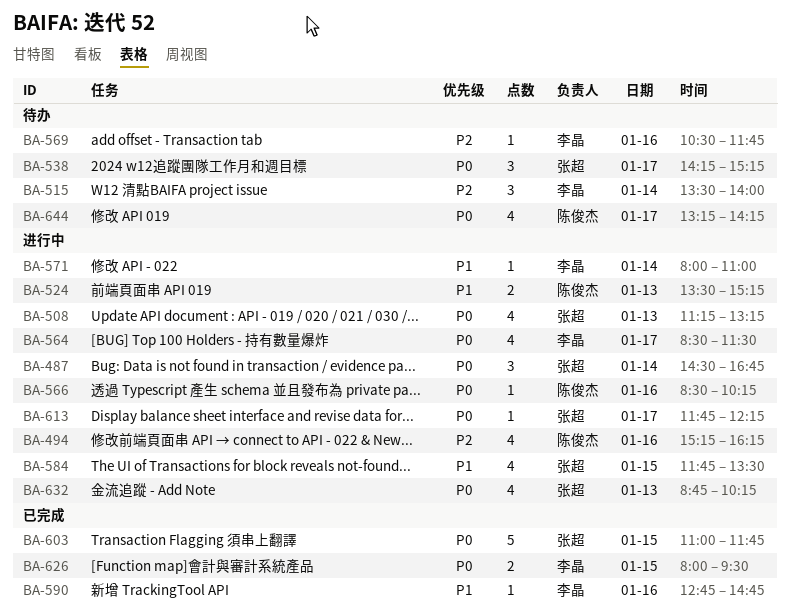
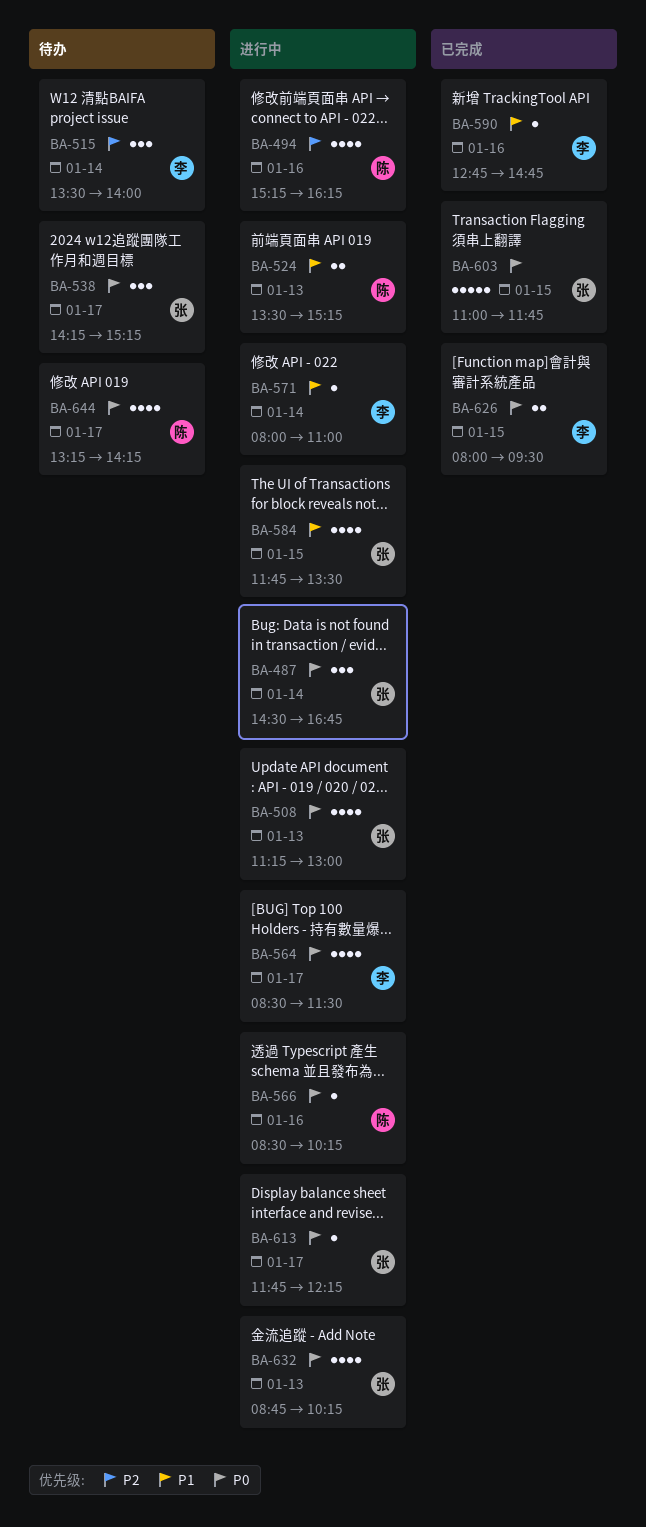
BA-508, ends: 13:15 -> 13:00
BA-569: present -> none

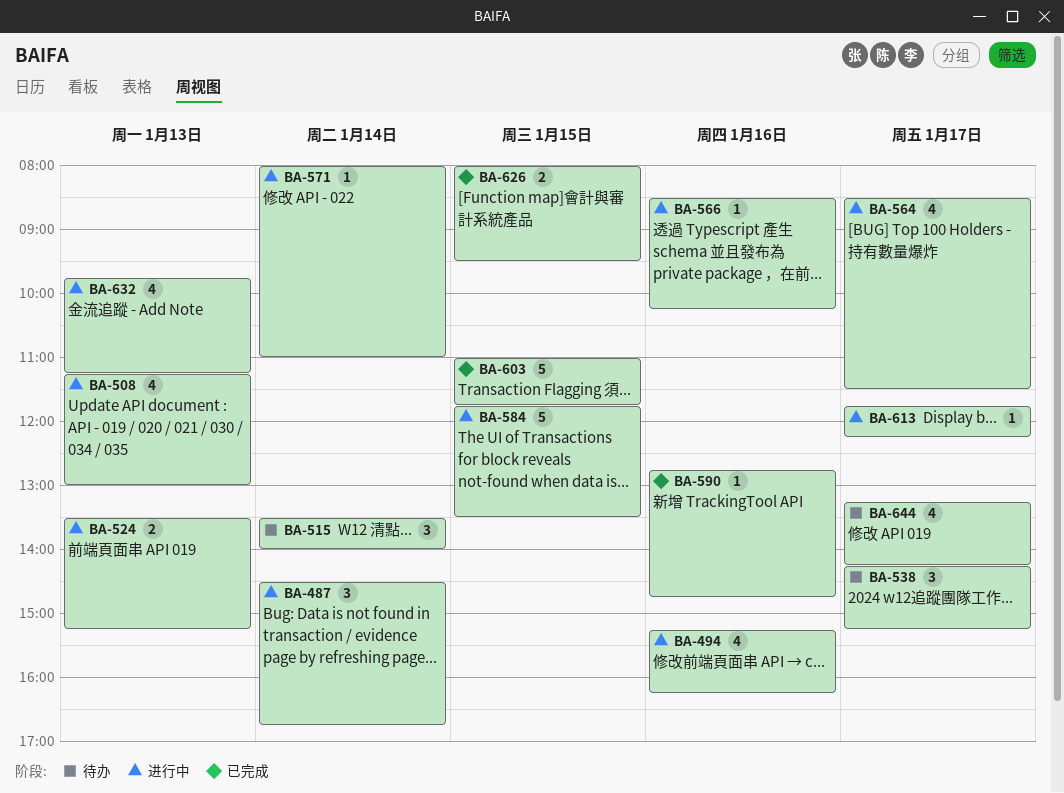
BA-584, estimate: 4 -> 5
BA-632, begins: 08:45 -> 09:45
BA-632, ends: 10:15 -> 11:15

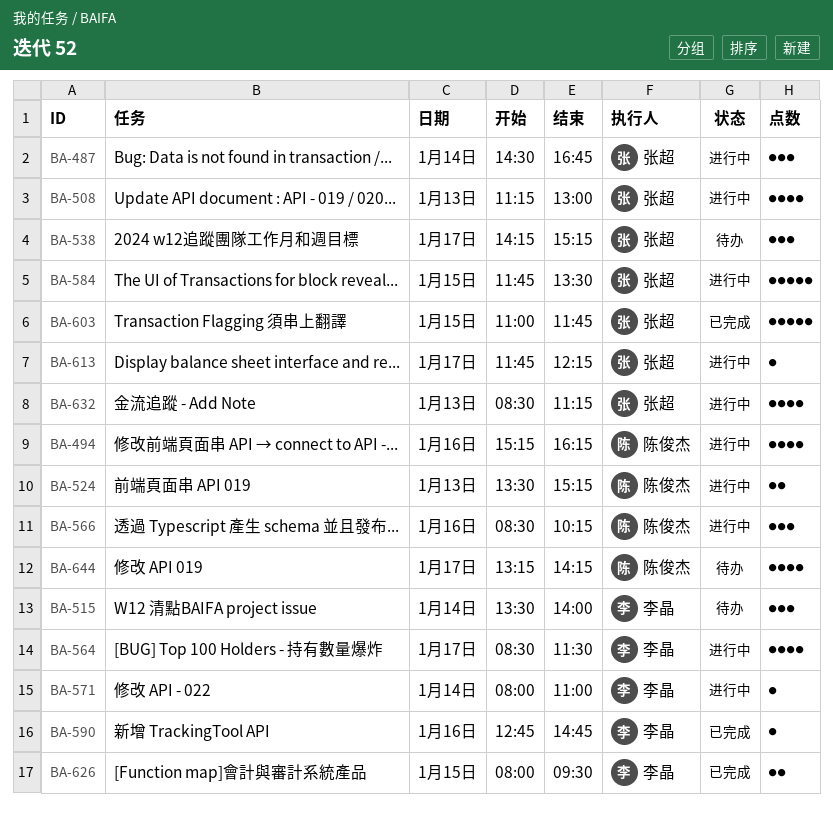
BA-566, estimate: 1 -> 3
BA-632, begins: 09:45 -> 08:30

